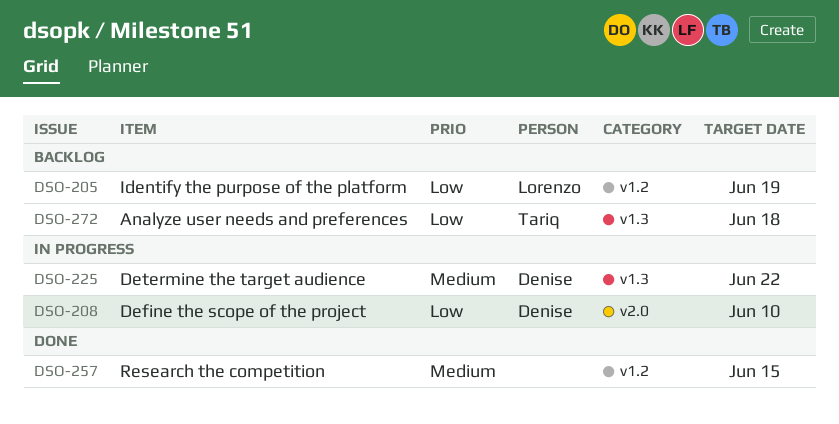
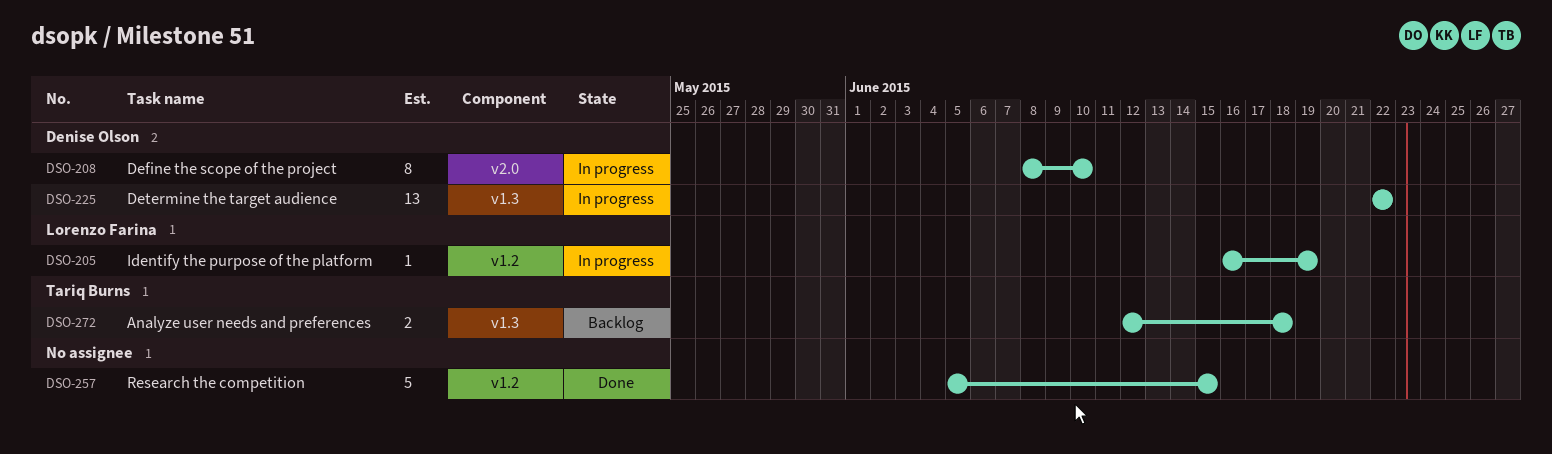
DSO-205, status: Backlog -> In progress

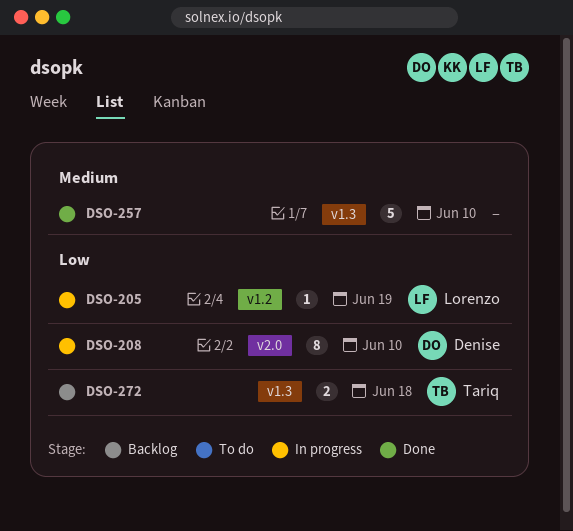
DSO-225: present -> none
DSO-257, label: v1.2 -> v1.3
DSO-257, due: Jun 15 -> Jun 10

